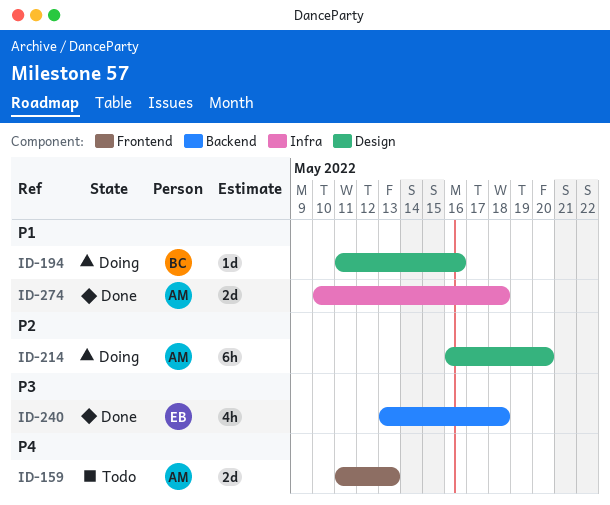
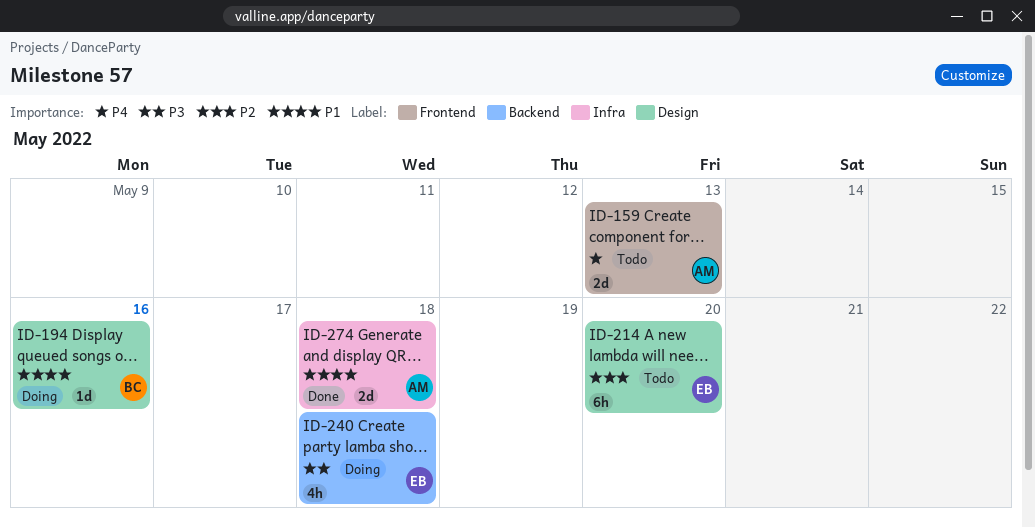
ID-214, status: Doing -> Todo
ID-214, owner: AM -> EB
ID-240, status: Done -> Doing

